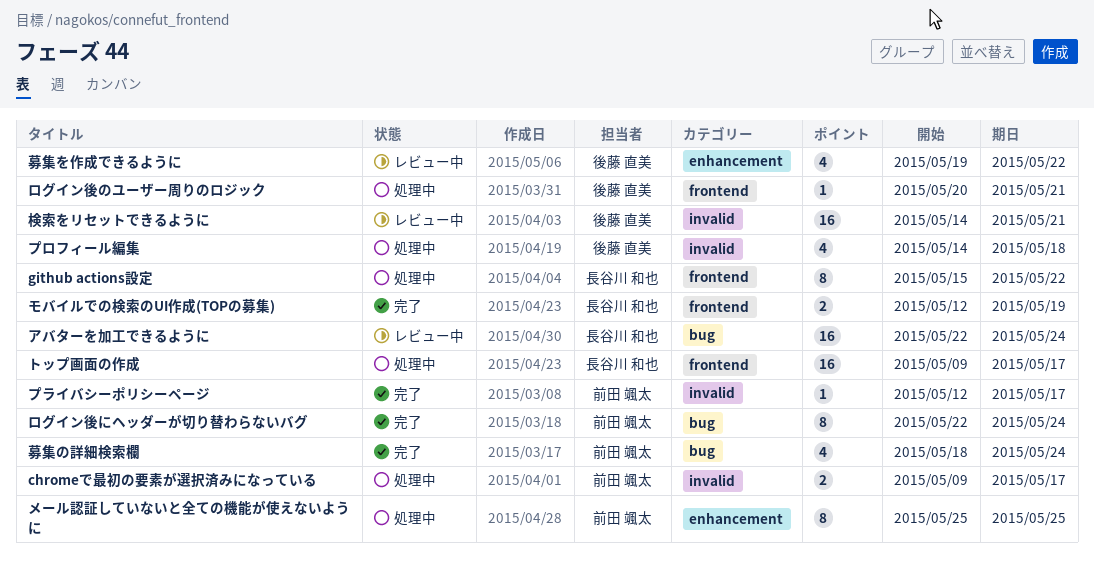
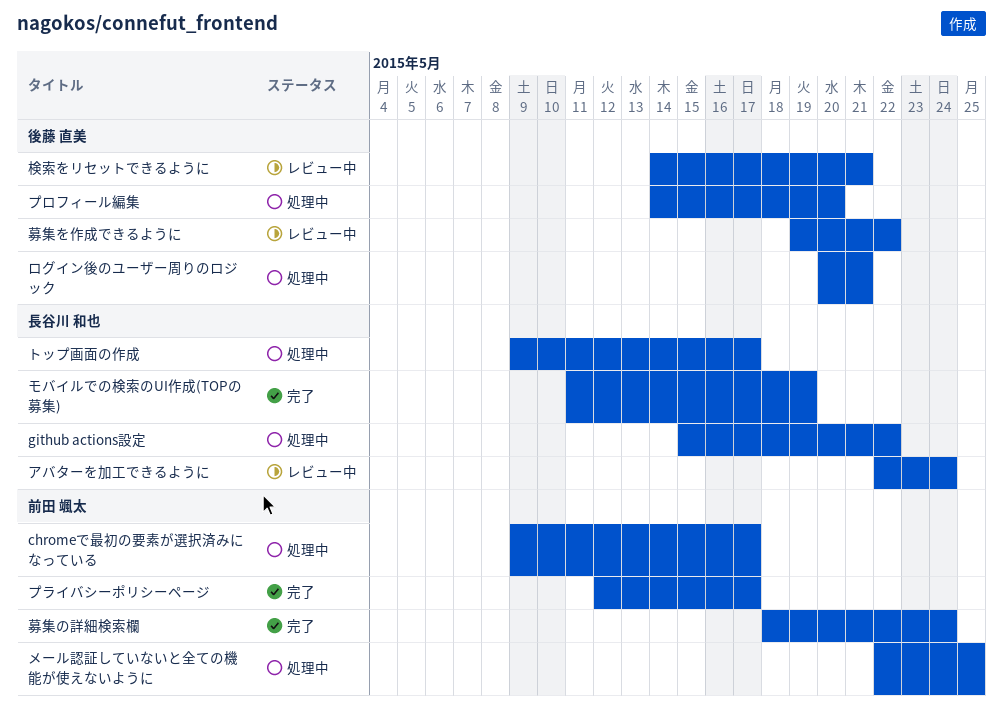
プロフィール編集, due: May 18 -> May 20
メール認証していないと全ての機能が使えないように, start: May 25 -> May 22
モバイルでの検索のUI作成(TOPの募集), start: May 12 -> May 11
ログイン後にヘッダーが切り替わらないバグ: present -> none

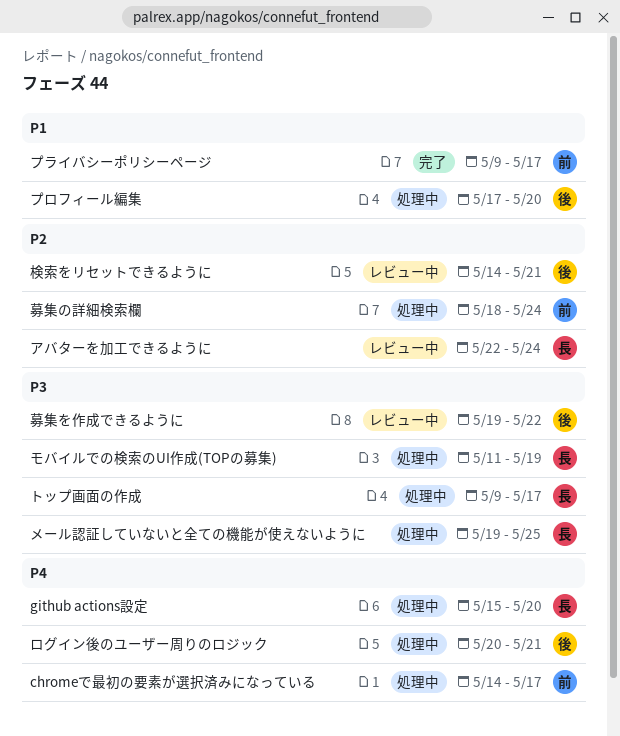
chromeで最初の要素が選択済みになっている, start: May 9 -> May 14
github actions設定, due: May 22 -> May 20
プライバシーポリシーページ, start: May 12 -> May 9
プロフィール編集, start: May 14 -> May 17
メール認証していないと全ての機能が使えないように, owner: 前田 颯太 -> 長谷川 和也
メール認証していないと全ての機能が使えないように, start: May 22 -> May 19
モバイルでの検索のUI作成(TOPの募集), status: 完了 -> 処理中
募集の詳細検索欄, status: 完了 -> 処理中

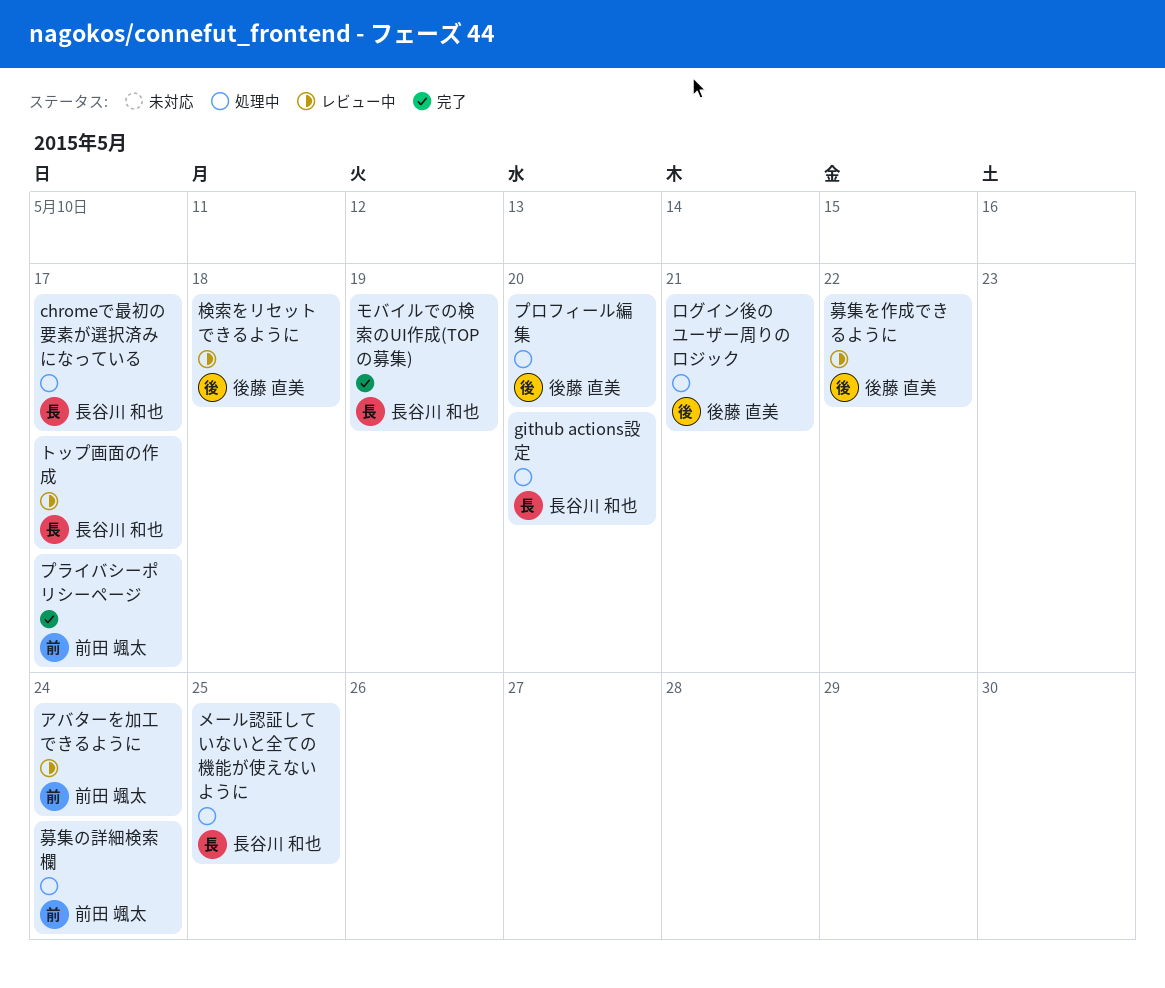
chromeで最初の要素が選択済みになっている, owner: 前田 颯太 -> 長谷川 和也
アバターを加工できるように, owner: 長谷川 和也 -> 前田 颯太
トップ画面の作成, status: 処理中 -> レビュー中
モバイルでの検索のUI作成(TOPの募集), status: 処理中 -> 完了
検索をリセットできるように, due: May 21 -> May 18

